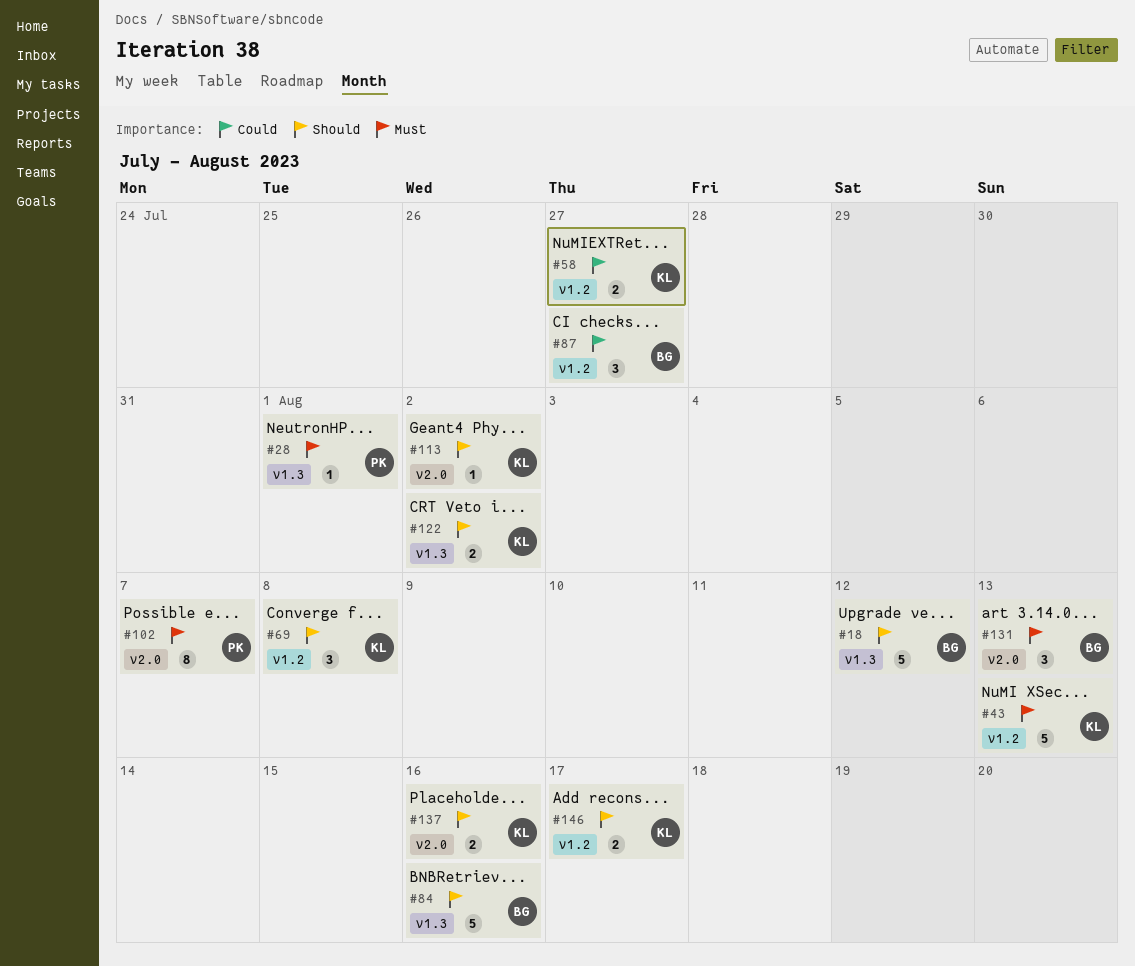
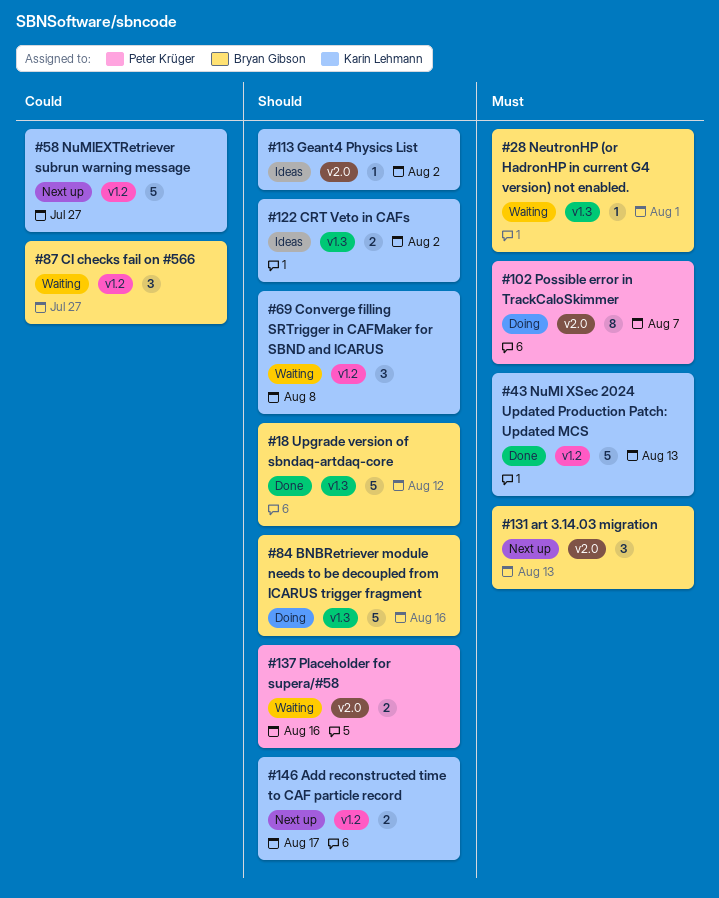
#28, owner: Peter Krüger -> Bryan Gibson
#58, estimate: 2 -> 5
#137, owner: Karin Lehmann -> Peter Krüger

